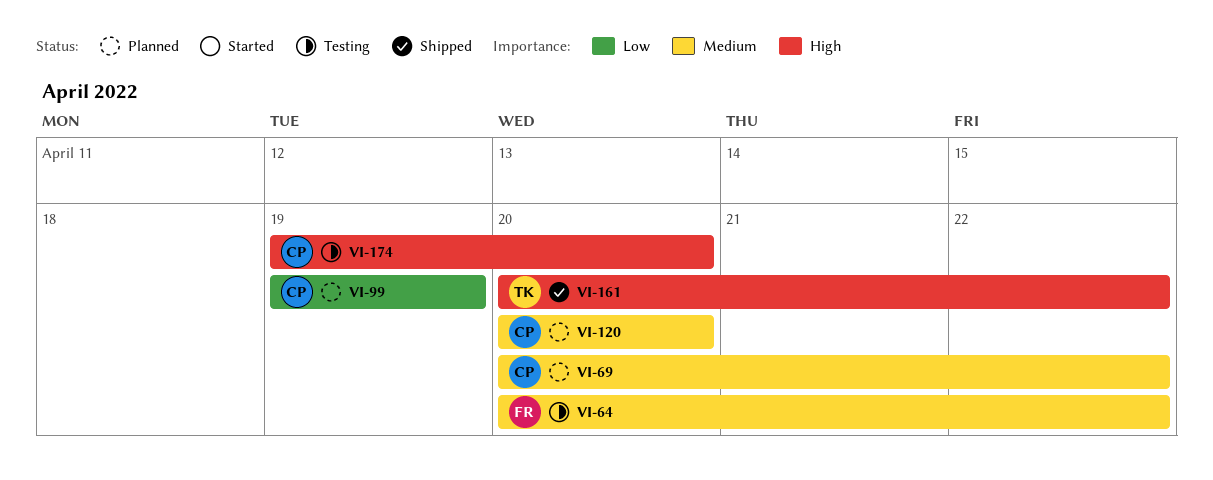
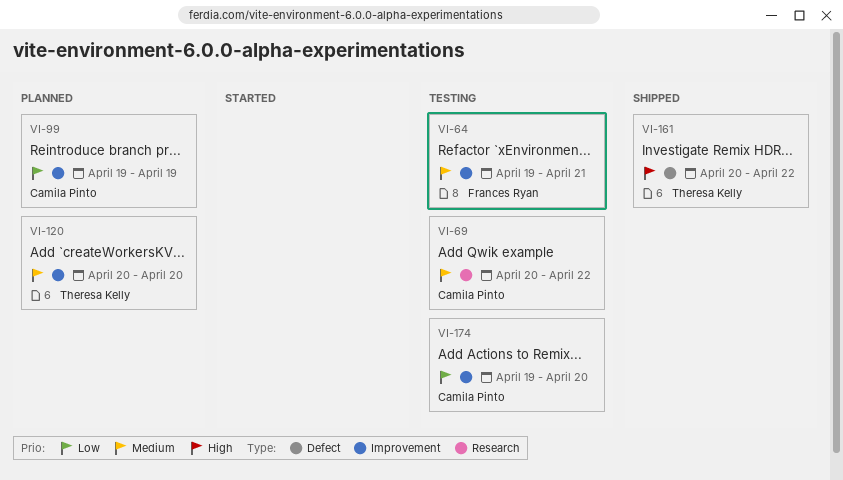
VI-64, start: Apr 20 -> Apr 19
VI-64, due: Apr 22 -> Apr 21
VI-69, status: Planned -> Testing
VI-120, owner: Camila Pinto -> Theresa Kelly
VI-174, priority: High -> Low

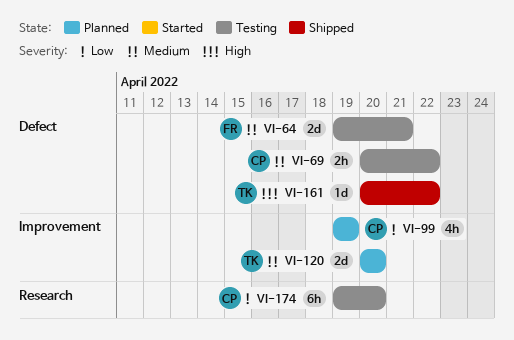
VI-64, label: Improvement -> Defect
VI-69, label: Research -> Defect
VI-174, label: Improvement -> Research

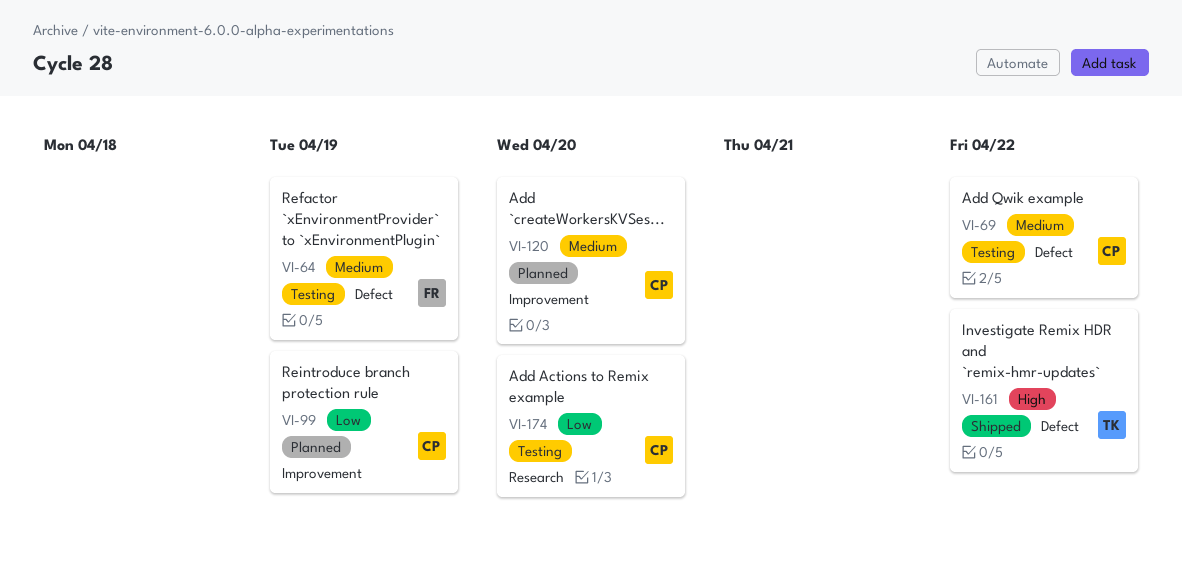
VI-64, due: Apr 21 -> Apr 19
VI-120, owner: TK -> CP

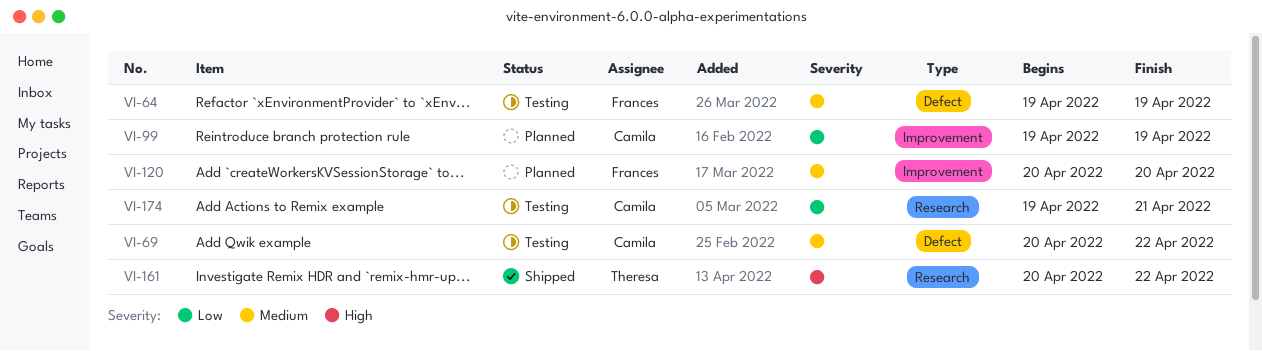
VI-120, owner: Camila -> Frances
VI-161, label: Defect -> Research
VI-174, due: Apr 20 -> Apr 21

